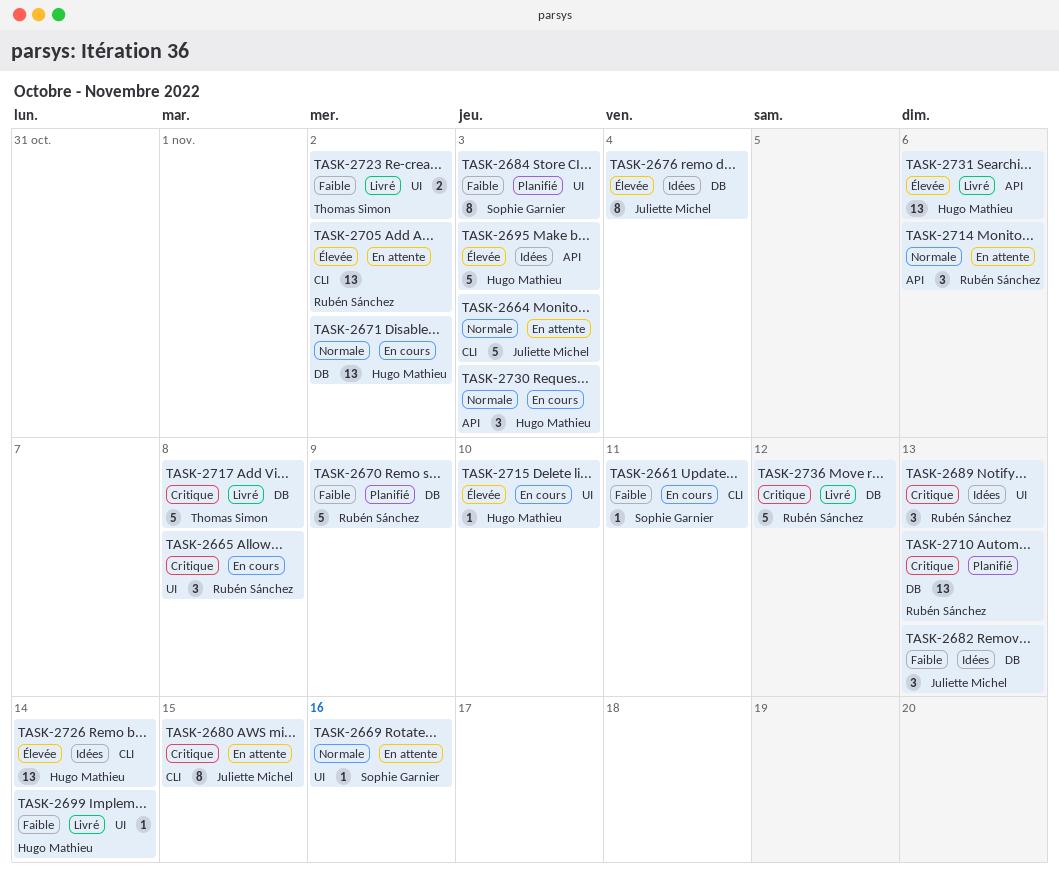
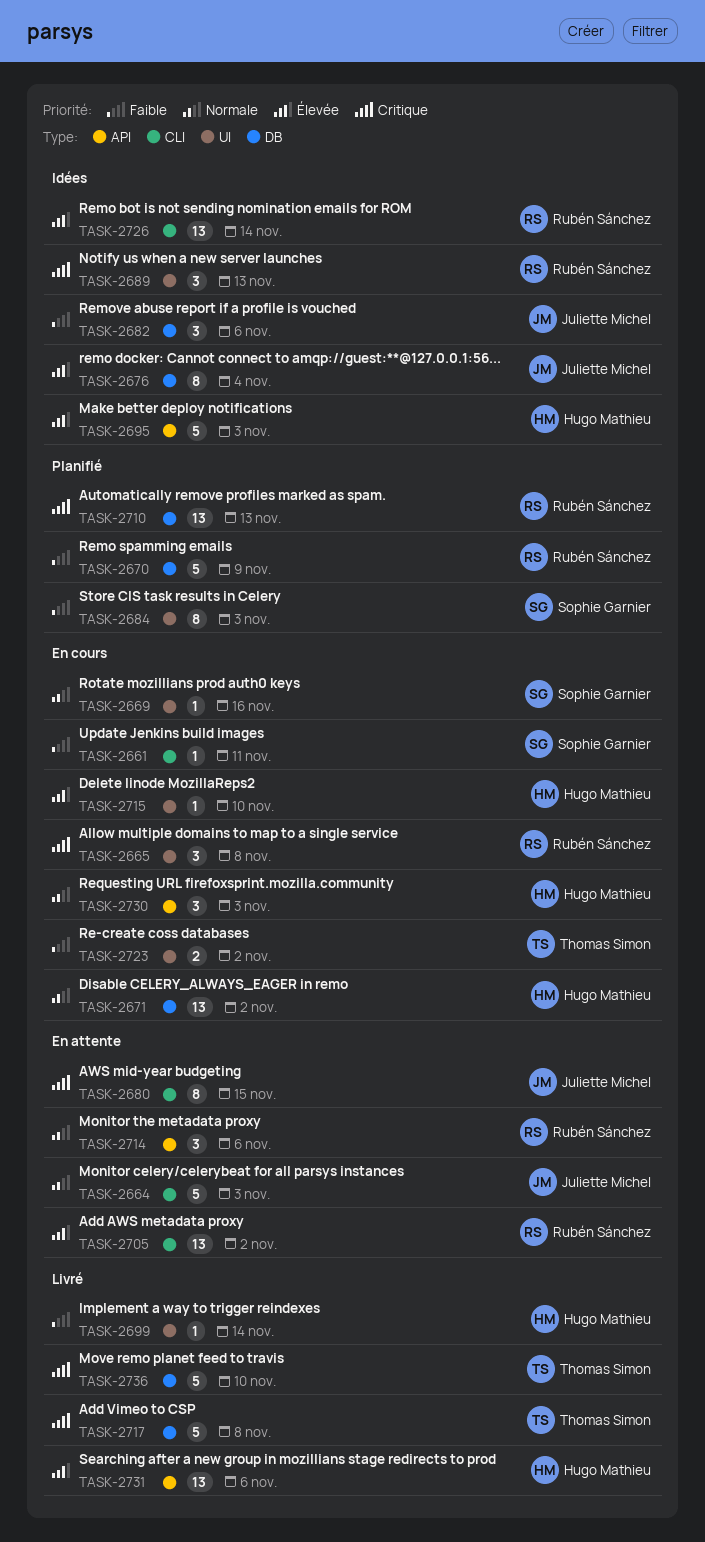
TASK-2669, status: En attente -> En cours
TASK-2682, due: Nov 13 -> Nov 6
TASK-2723, status: Livré -> En cours
TASK-2726, owner: Hugo Mathieu -> Rubén Sánchez
TASK-2736, owner: Rubén Sánchez -> Thomas Simon
TASK-2736, due: Nov 12 -> Nov 10

